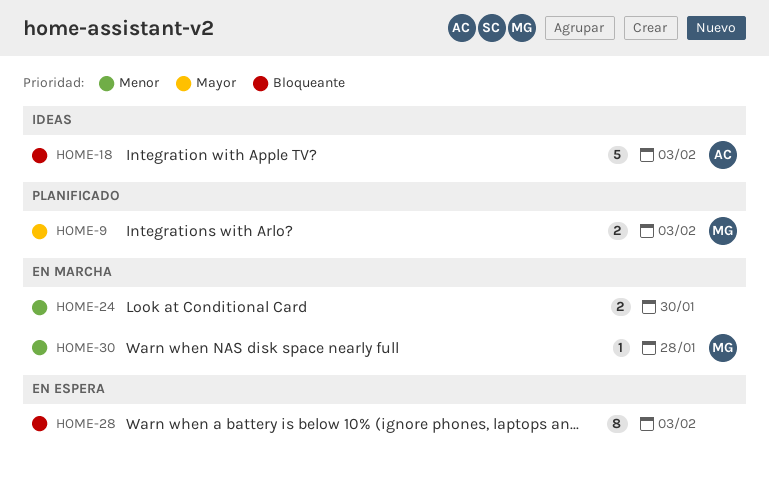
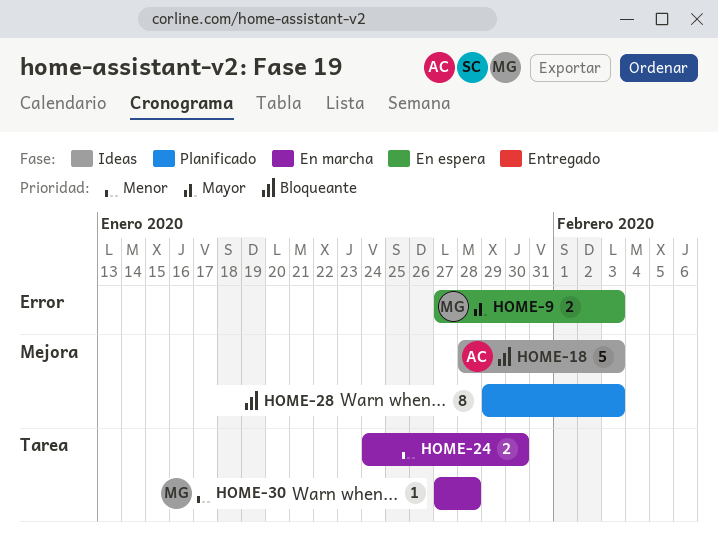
HOME-9, status: Planificado -> En espera
HOME-28, status: En espera -> Planificado

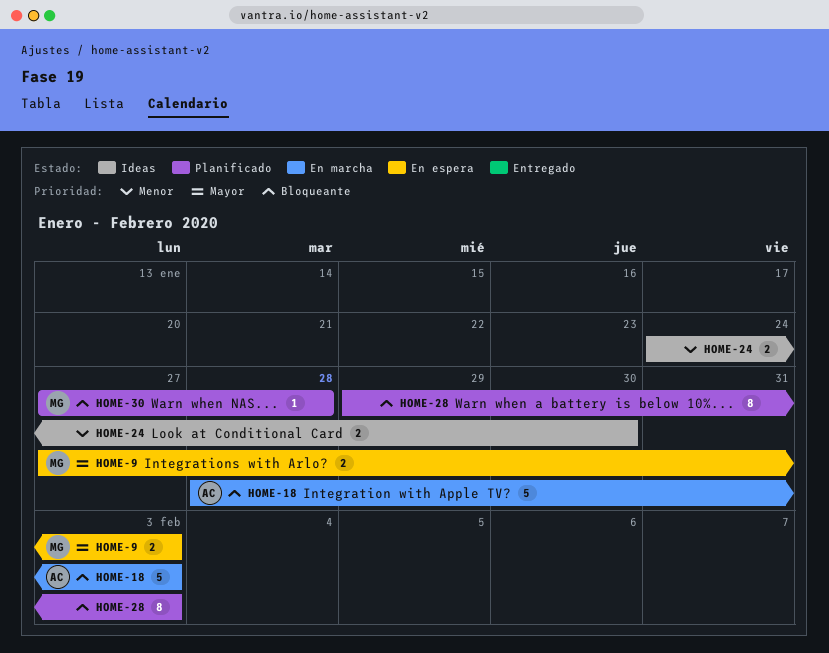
HOME-18, status: Ideas -> En marcha
HOME-24, status: En marcha -> Ideas
HOME-30, status: En marcha -> Planificado
HOME-30, priority: Menor -> Bloqueante

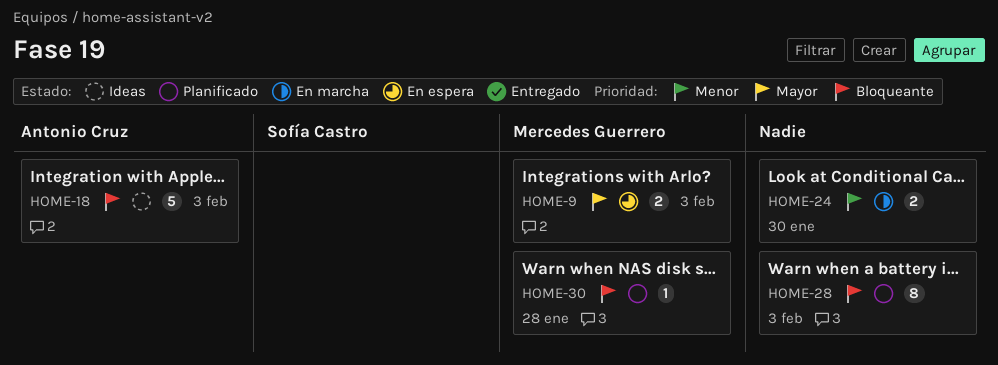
HOME-18, status: En marcha -> Ideas
HOME-24, status: Ideas -> En marcha

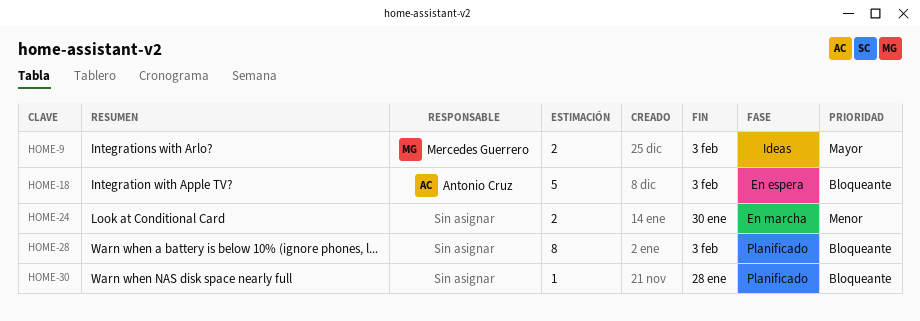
HOME-9, status: En espera -> Ideas
HOME-18, status: Ideas -> En espera
HOME-30, owner: Mercedes Guerrero -> none

